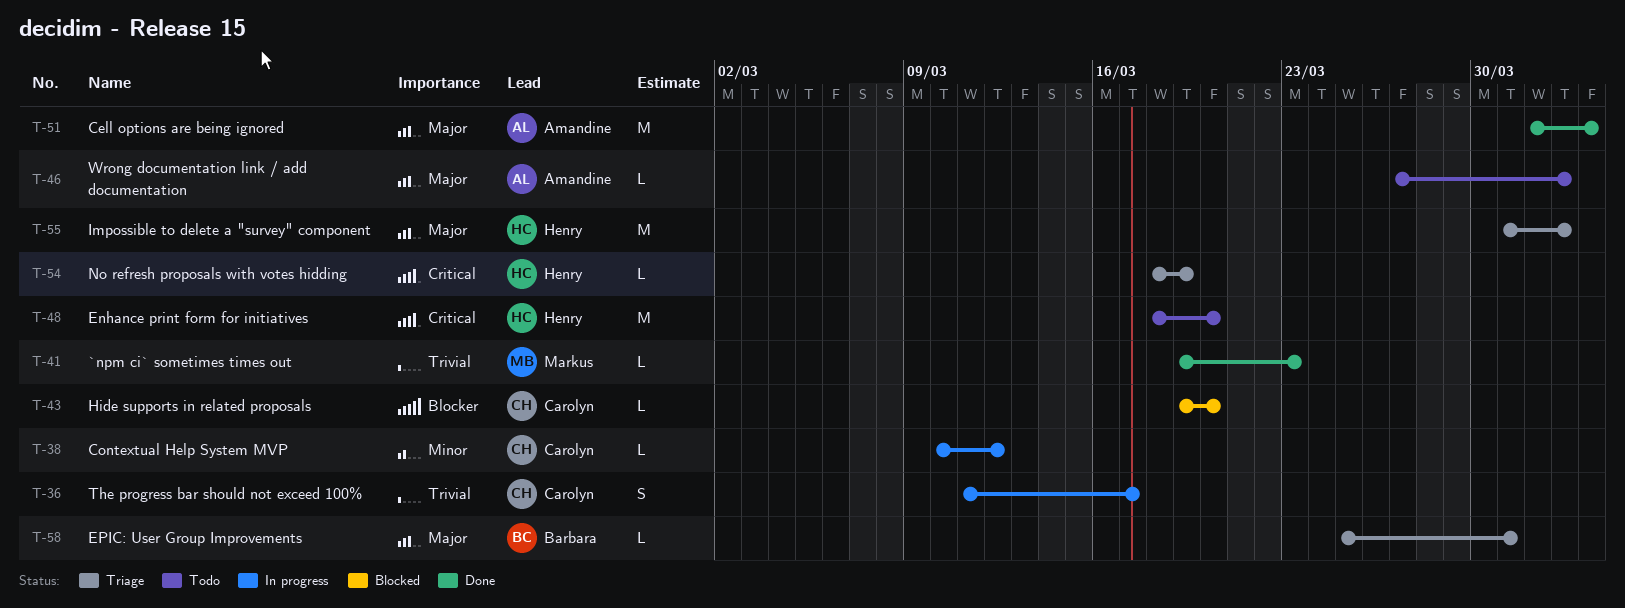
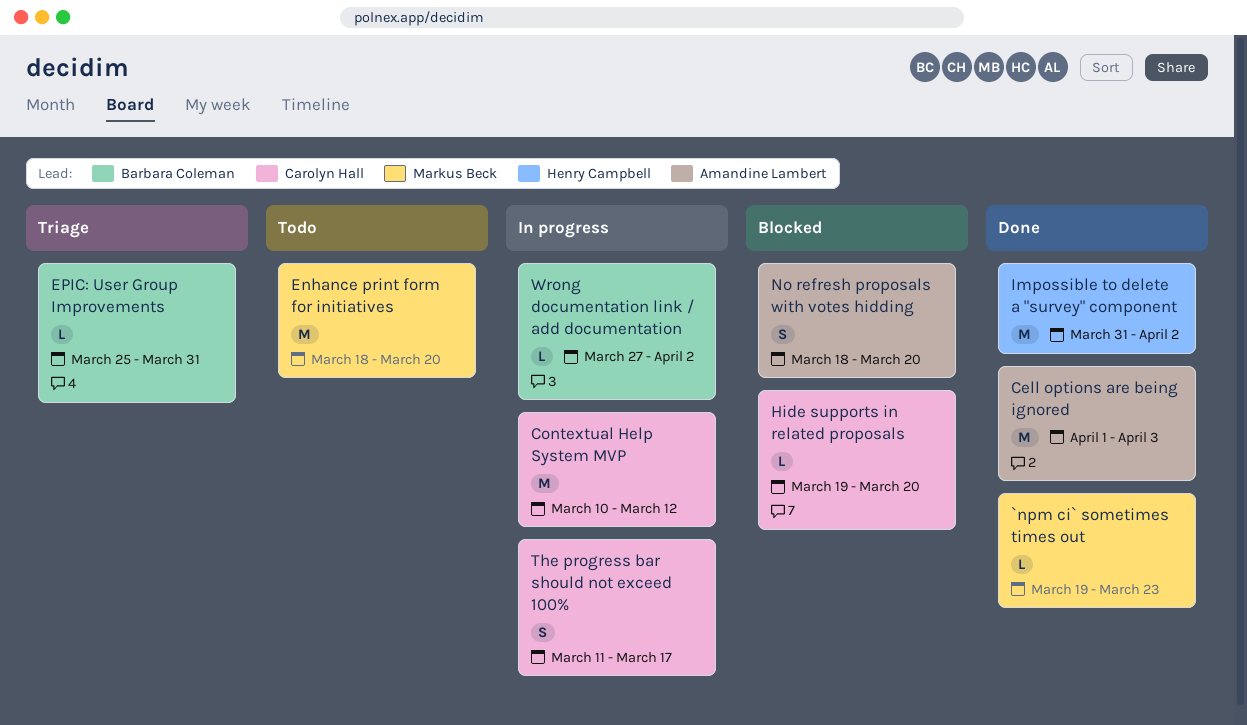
Contextual Help System MVP, estimate: L -> M
Enhance print form for initiatives, owner: Henry Campbell -> Markus Beck
Impossible to delete a "survey" component, status: Triage -> Done
No refresh proposals with votes hidding, status: Triage -> Blocked
No refresh proposals with votes hidding, owner: Henry Campbell -> Amandine Lambert
No refresh proposals with votes hidding, estimate: L -> S
No refresh proposals with votes hidding, due: Mar 19 -> Mar 20
Wrong documentation link / add documentation, status: Todo -> In progress
Wrong documentation link / add documentation, owner: Amandine Lambert -> Barbara Coleman

